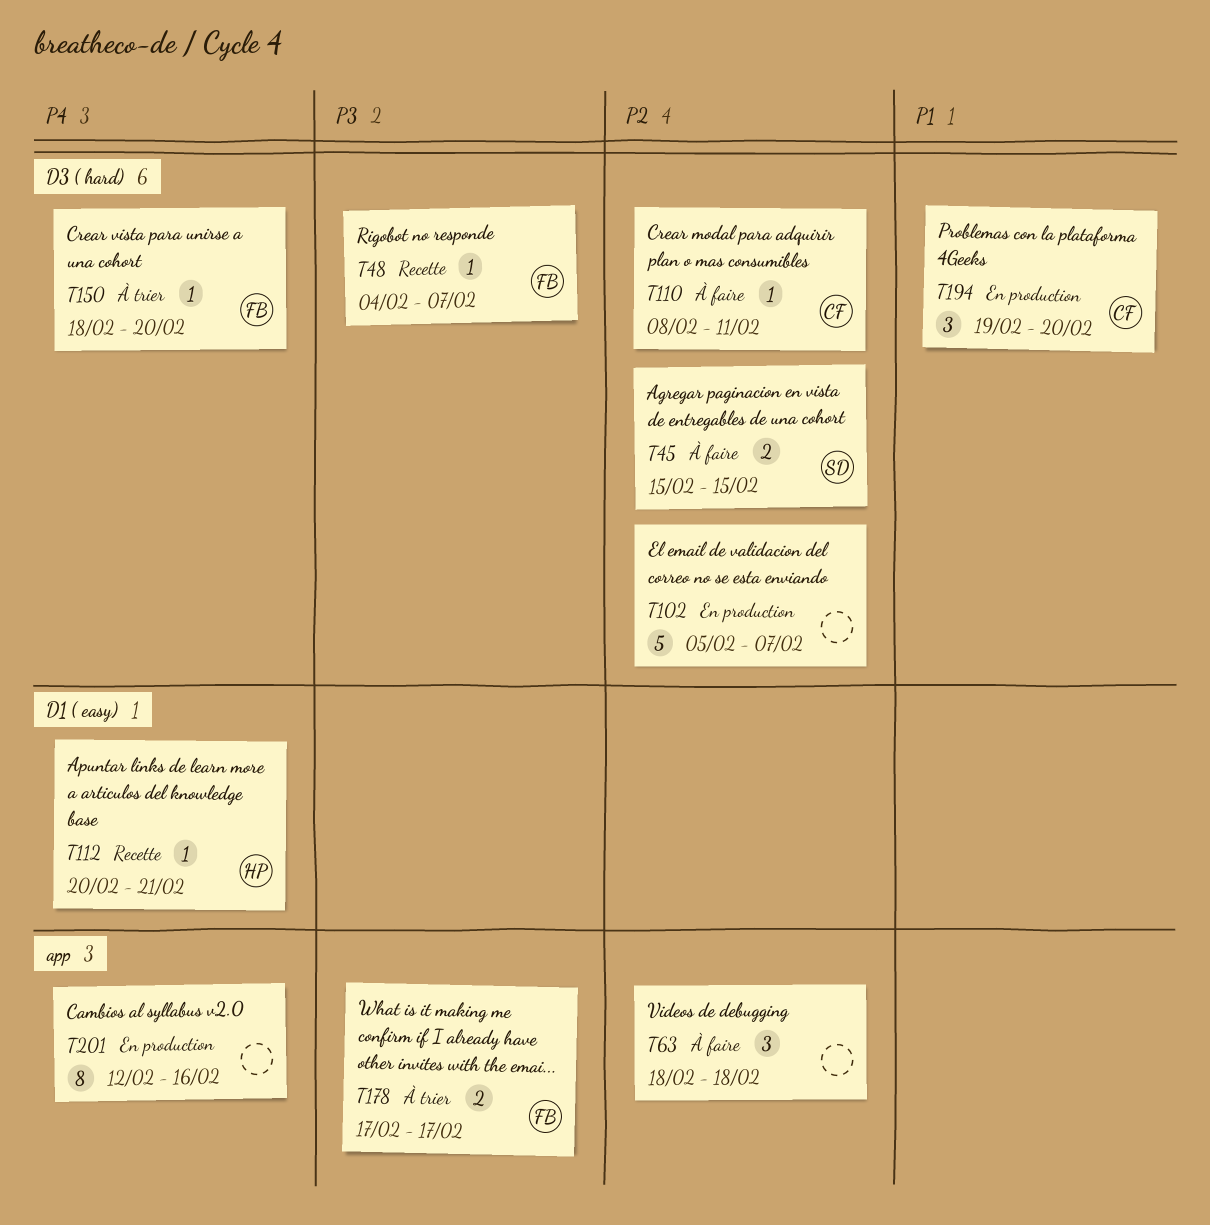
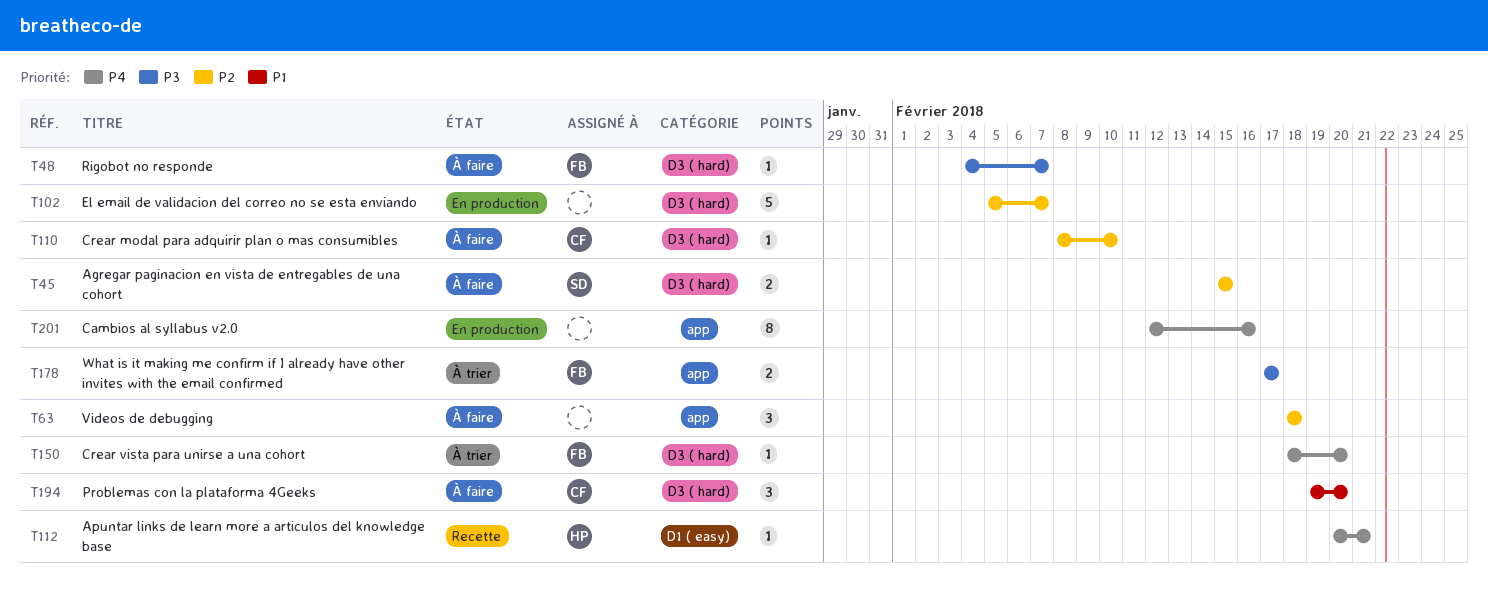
T48, status: Recette -> À faire
T110, due: Feb 11 -> Feb 10
T194, status: En production -> À faire

